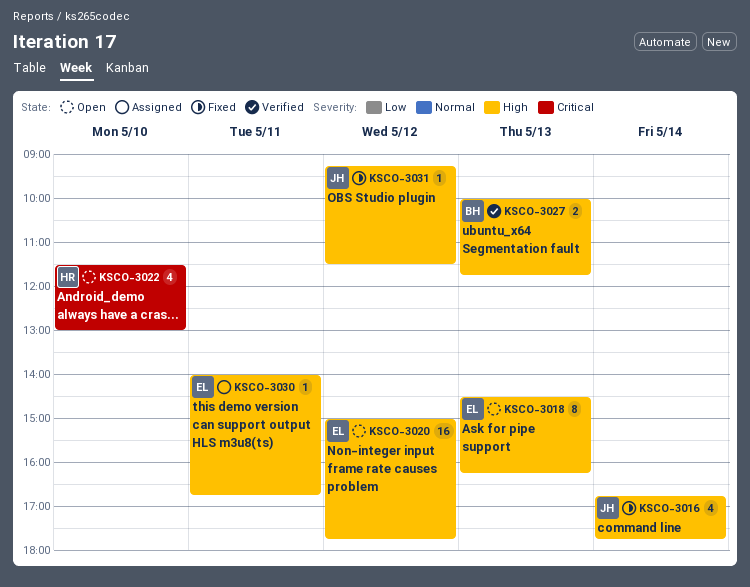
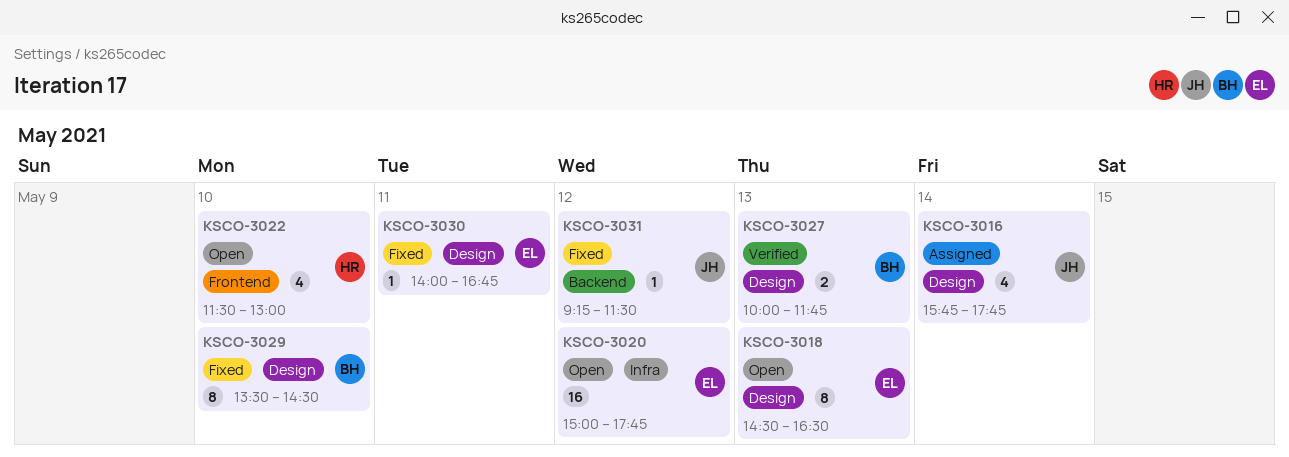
KSCO-3016, status: Fixed -> Assigned
KSCO-3016, begins: 16:45 -> 15:45
KSCO-3018, ends: 16:15 -> 16:30
KSCO-3029: none -> present
KSCO-3030, status: Assigned -> Fixed

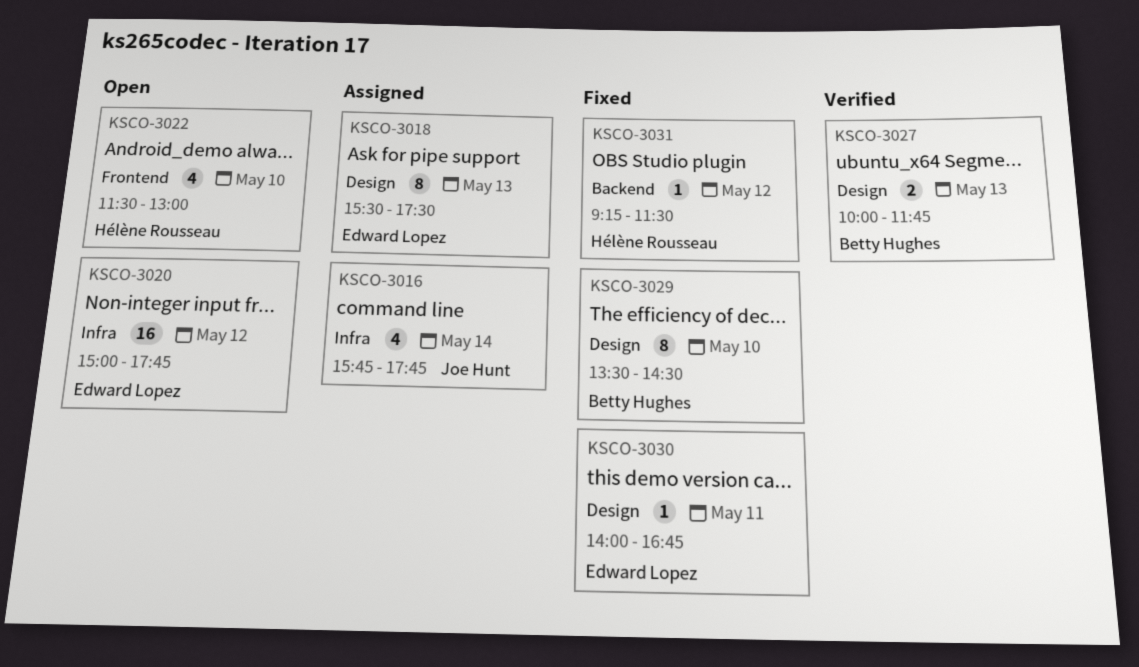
KSCO-3016, label: Design -> Infra
KSCO-3018, status: Open -> Assigned
KSCO-3018, begins: 14:30 -> 15:30
KSCO-3018, ends: 16:30 -> 17:30
KSCO-3031, owner: Joe Hunt -> Hélène Rousseau

